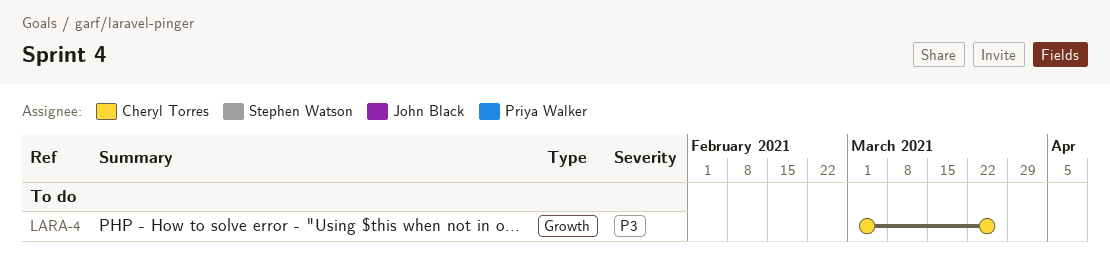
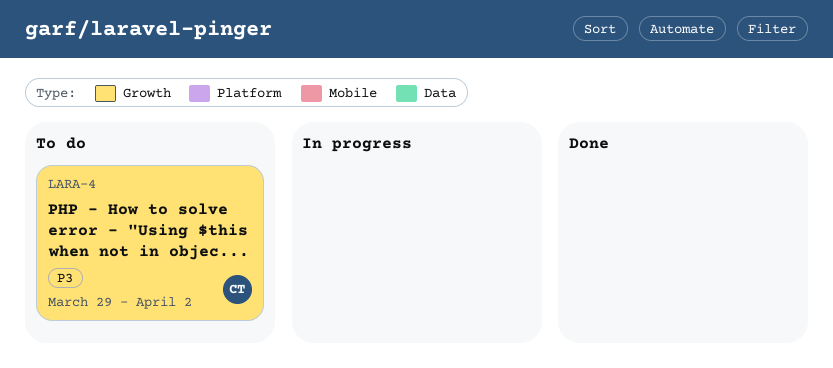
LARA-4, start: Mar 1 -> Mar 29
LARA-4, due: Mar 26 -> Apr 2

